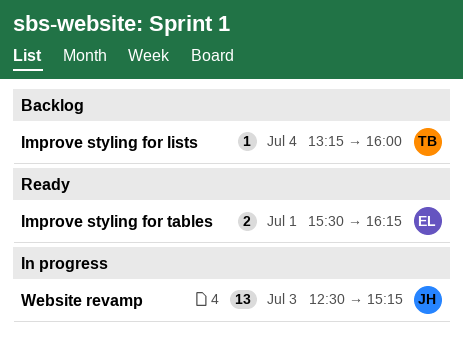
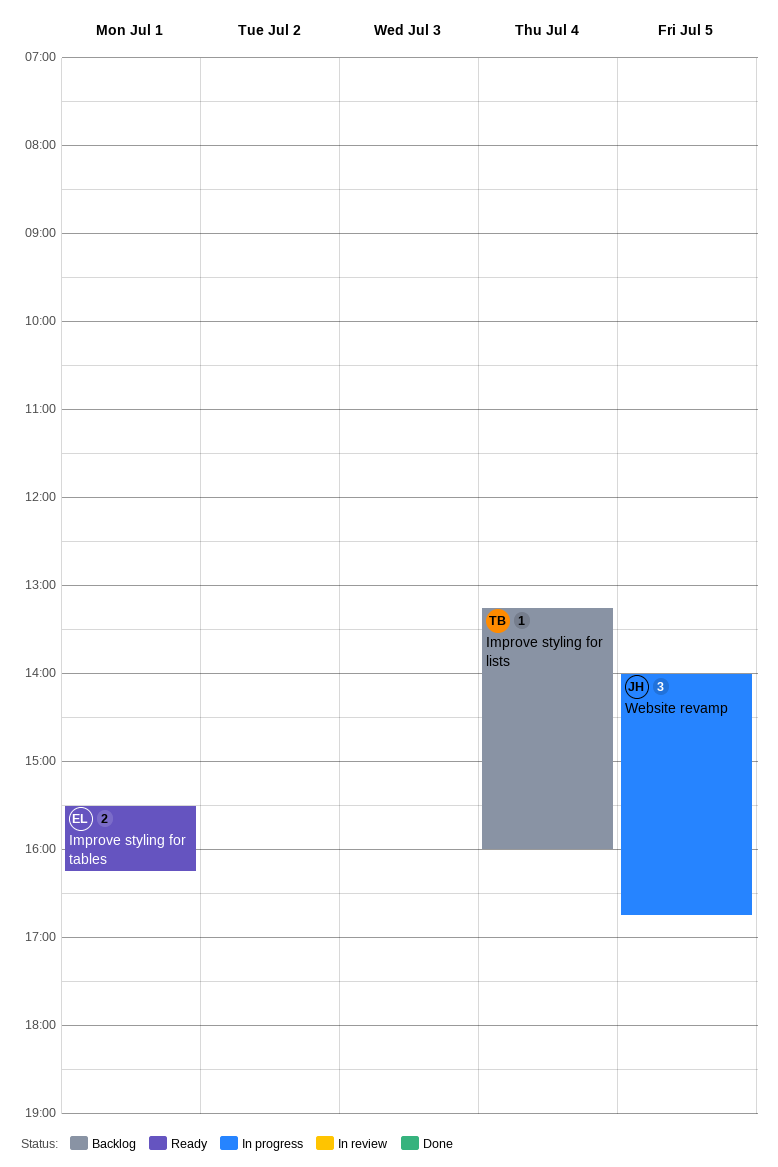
Website revamp, estimate: 13 -> 3
Website revamp, day: Jul 3 -> Jul 5
Website revamp, begins: 12:30 -> 14:00
Website revamp, ends: 15:15 -> 16:45

